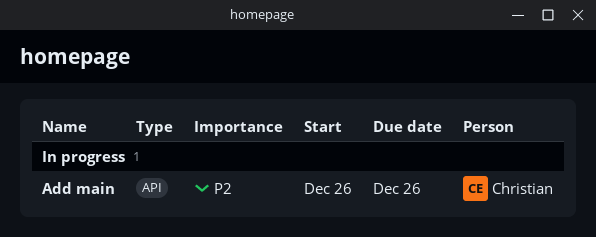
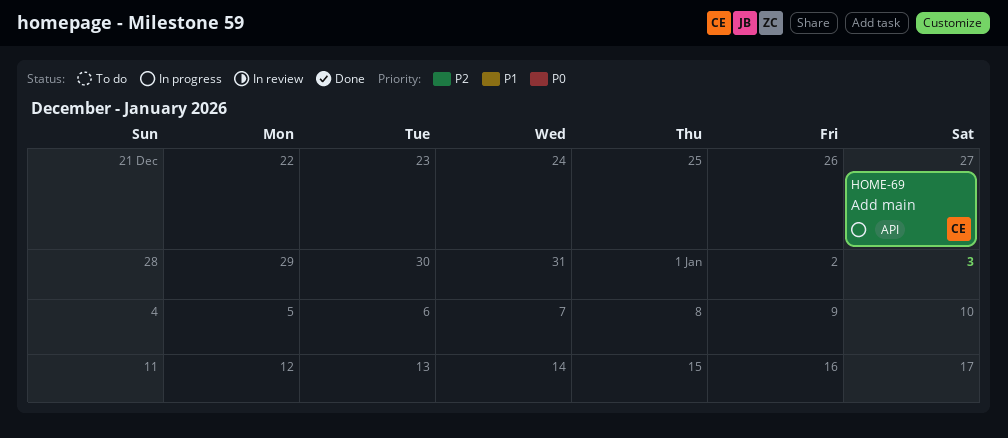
Add main, due: Dec 26 -> Dec 27

